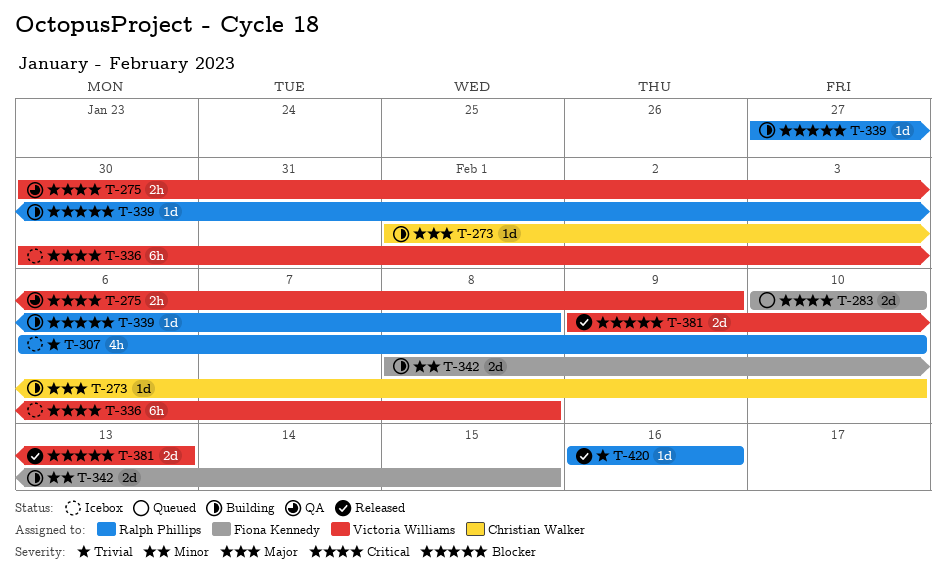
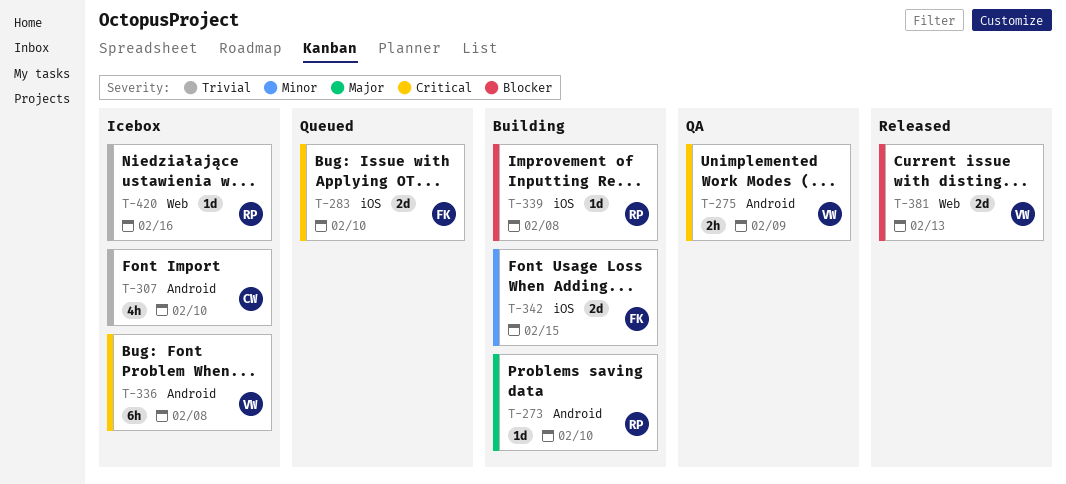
T-273, owner: Christian Walker -> Ralph Phillips
T-307, owner: Ralph Phillips -> Christian Walker
T-420, status: Released -> Icebox

